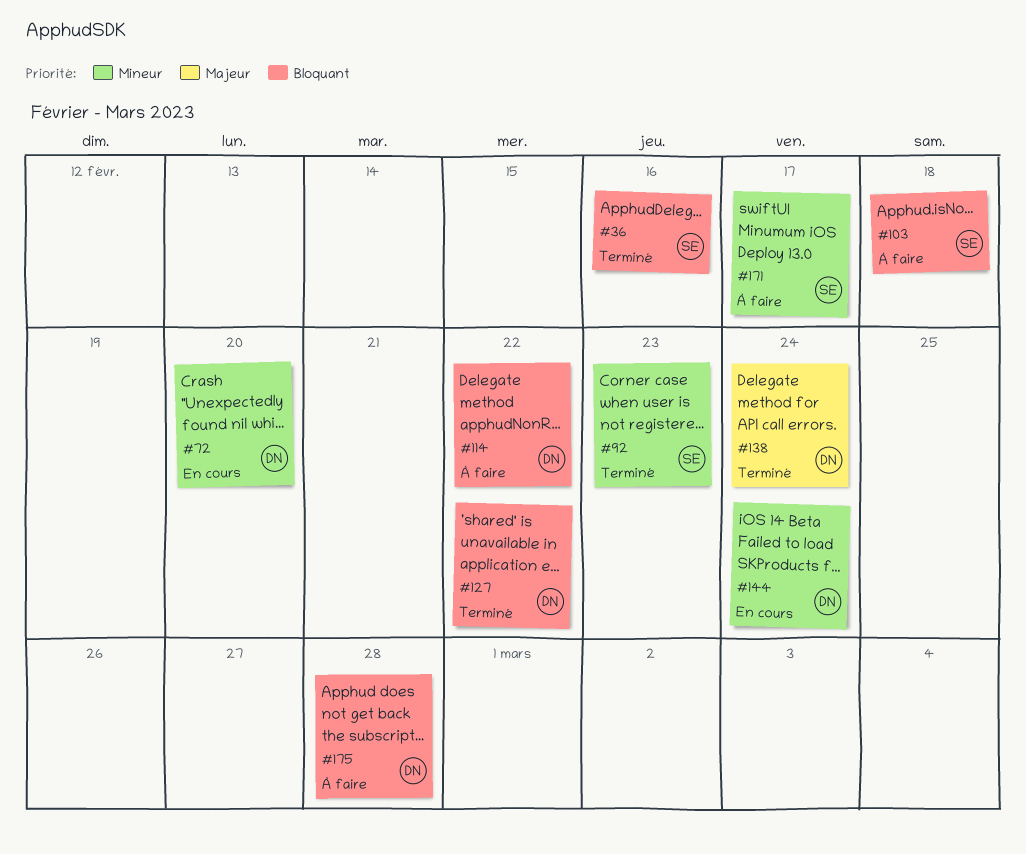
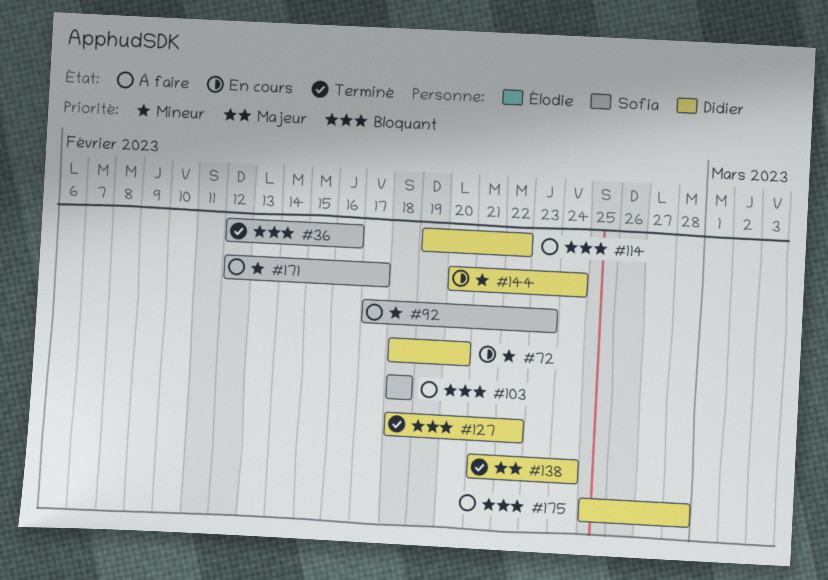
#92, status: Terminé -> À faire

